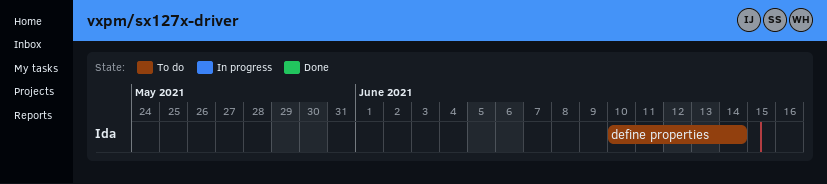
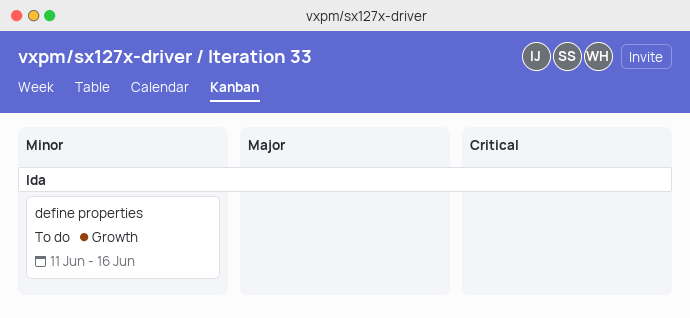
define properties, start: Jun 10 -> Jun 11
define properties, due: Jun 14 -> Jun 16

